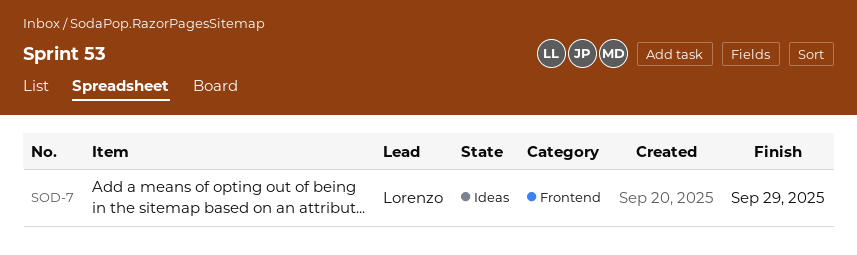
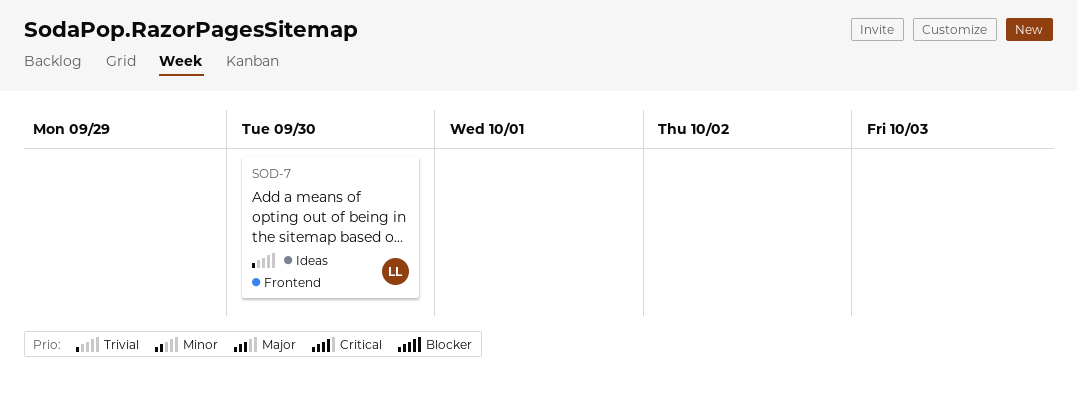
SOD-7, due: Sep 29 -> Sep 30

